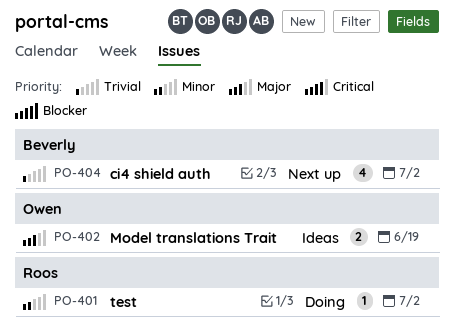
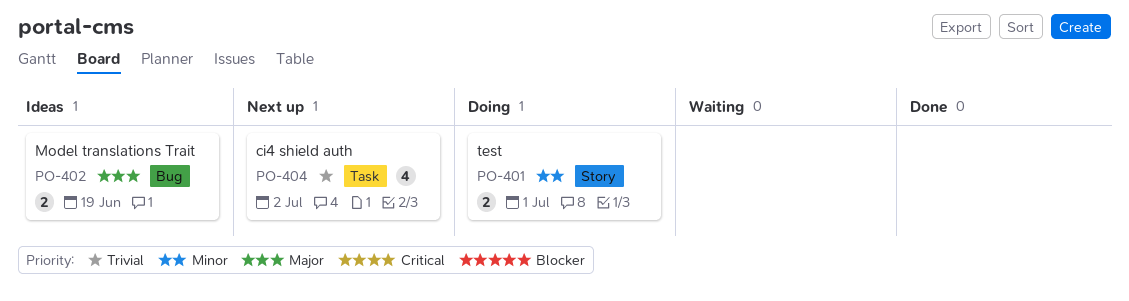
PO-401, estimate: 1 -> 2
PO-401, due: Jul 2 -> Jul 1

